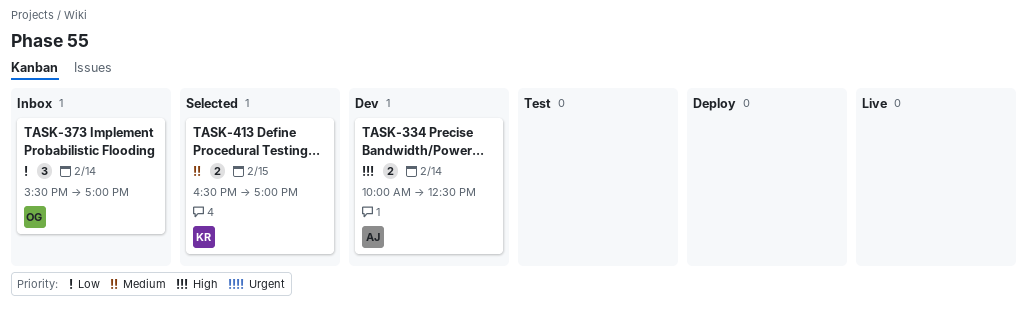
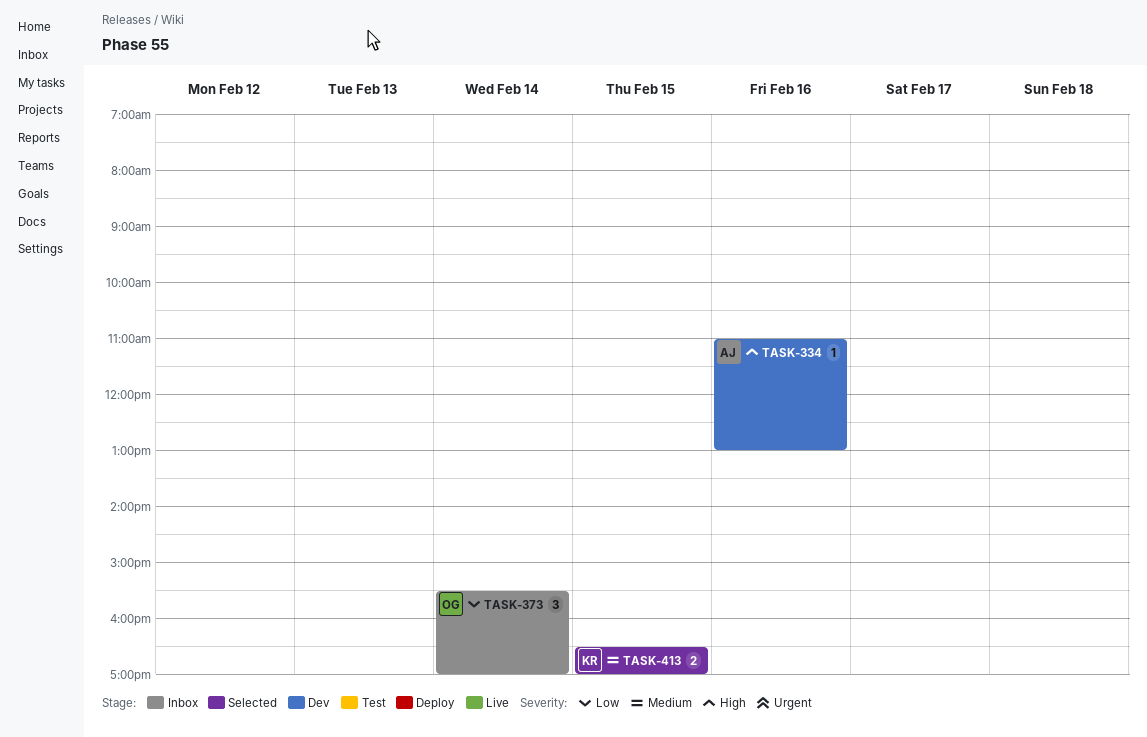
TASK-334, estimate: 2 -> 1
TASK-334, day: Feb 14 -> Feb 16
TASK-334, begins: 10:00 -> 11:00
TASK-334, ends: 12:30 -> 13:00

